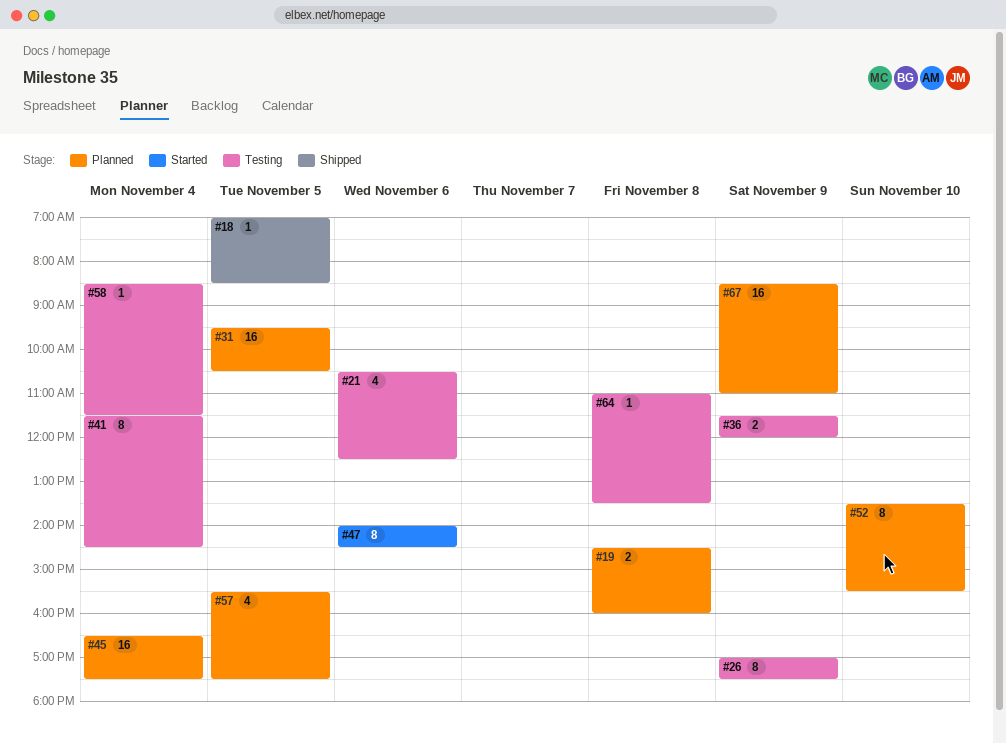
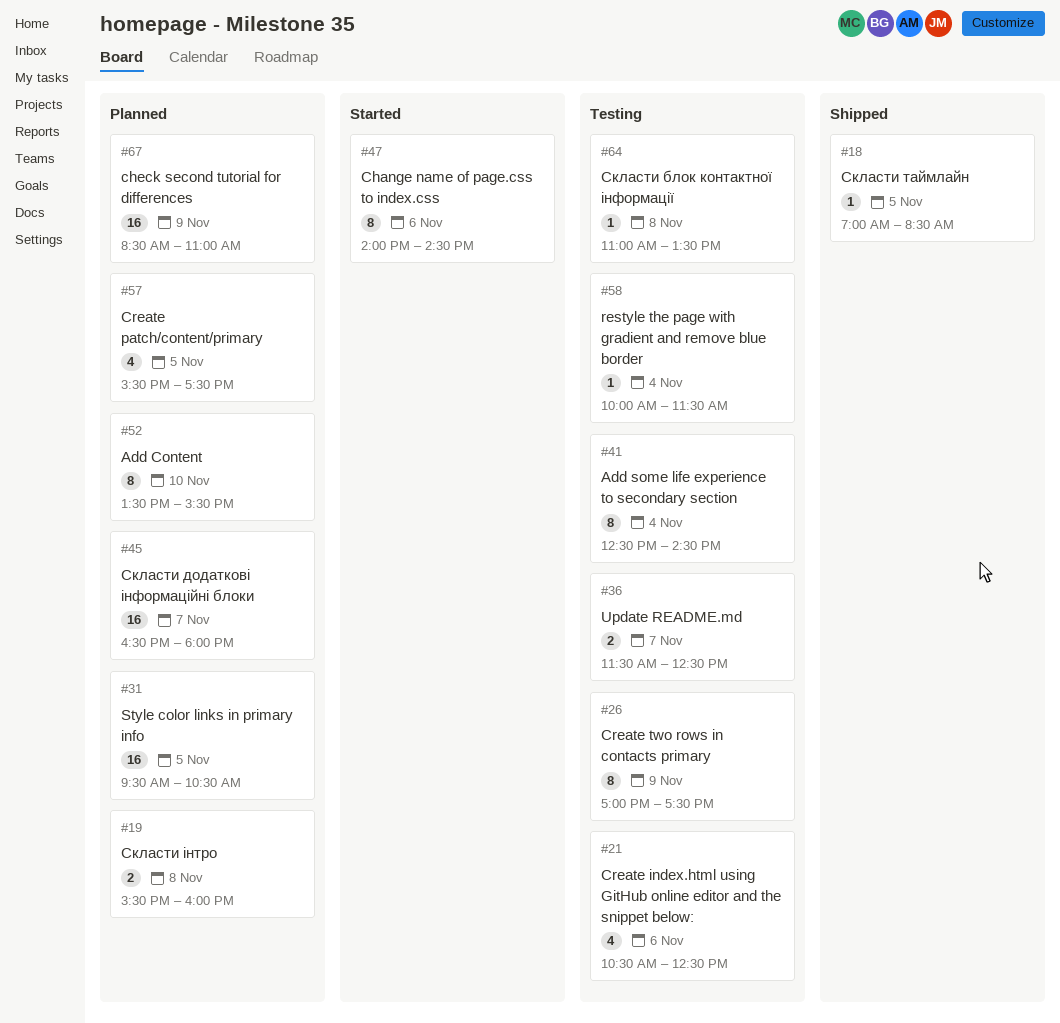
#19, begins: 14:30 -> 15:30
#36, day: Nov 9 -> Nov 7
#36, ends: 12:00 -> 12:30
#41, begins: 11:30 -> 12:30
#45, day: Nov 4 -> Nov 7
#45, ends: 17:30 -> 18:00
#58, begins: 08:30 -> 10:00

